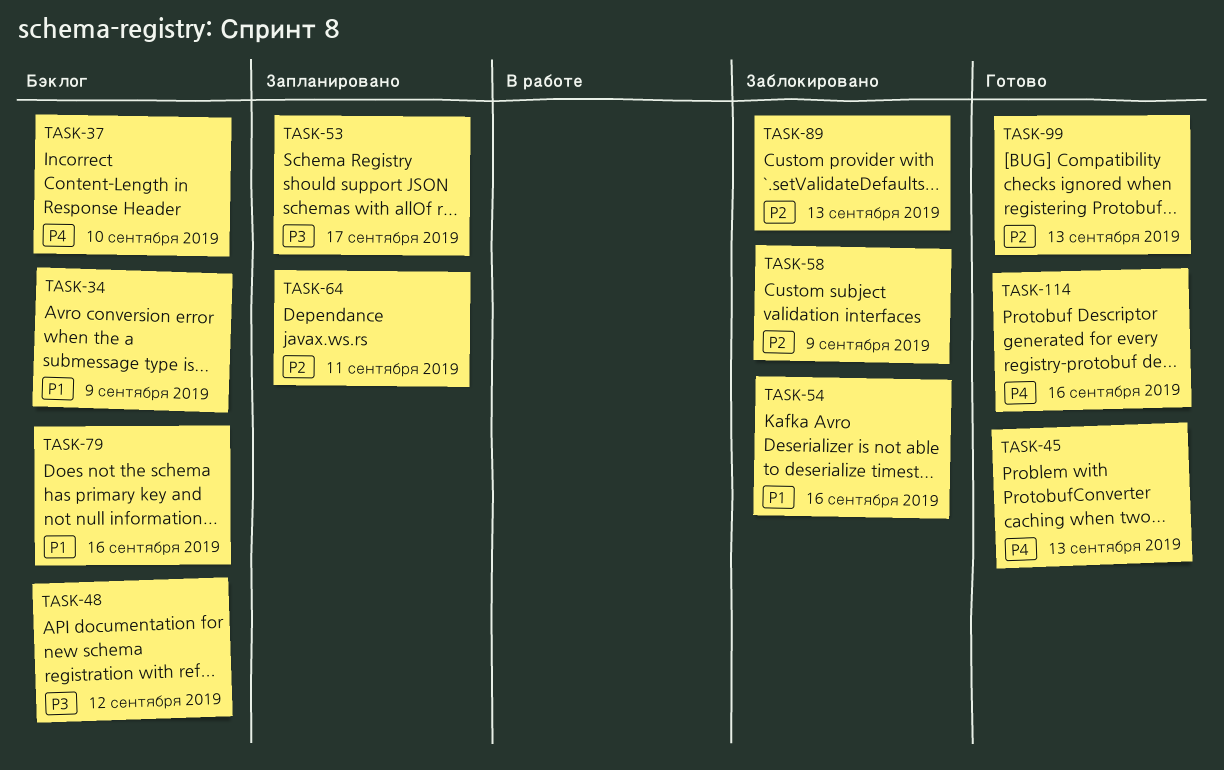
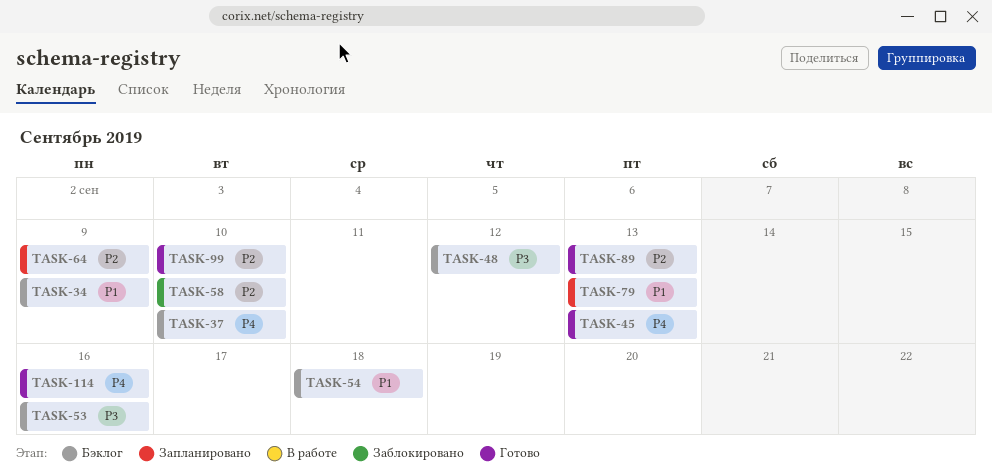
TASK-53, status: Запланировано -> Бэклог
TASK-53, due: Sep 17 -> Sep 16
TASK-54, status: Заблокировано -> Бэклог
TASK-54, due: Sep 16 -> Sep 18
TASK-58, due: Sep 9 -> Sep 10
TASK-64, due: Sep 11 -> Sep 9
TASK-79, status: Бэклог -> Запланировано
TASK-79, due: Sep 16 -> Sep 13
TASK-89, status: Заблокировано -> Готово
TASK-99, due: Sep 13 -> Sep 10

